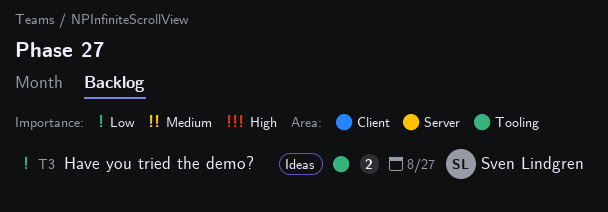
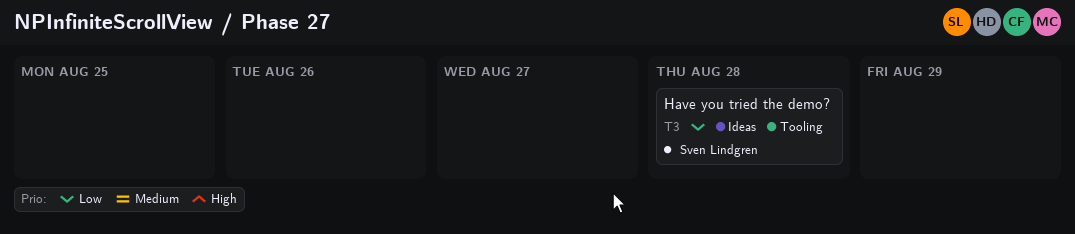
T3, estimate: 2 -> 1
T3, due: Aug 27 -> Aug 28

